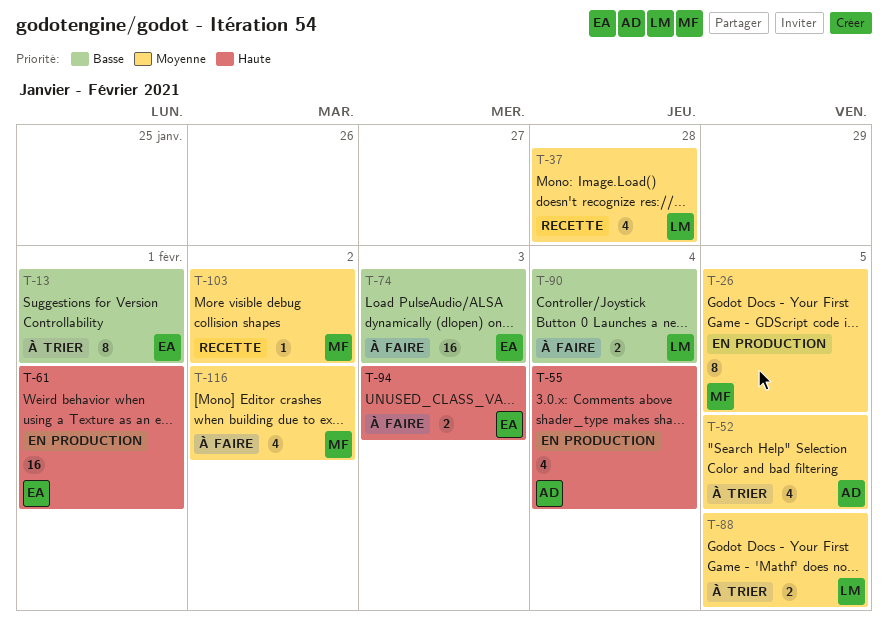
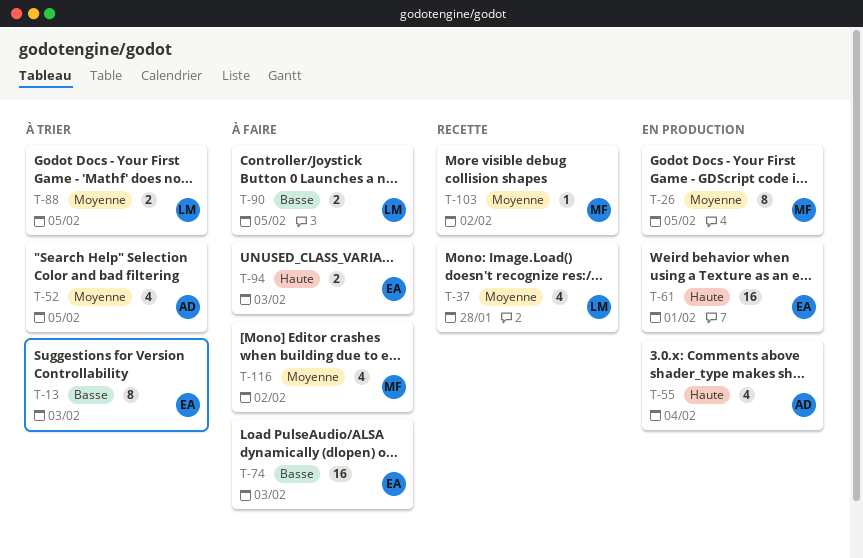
T-13, due: Feb 1 -> Feb 3
T-90, due: Feb 4 -> Feb 5

